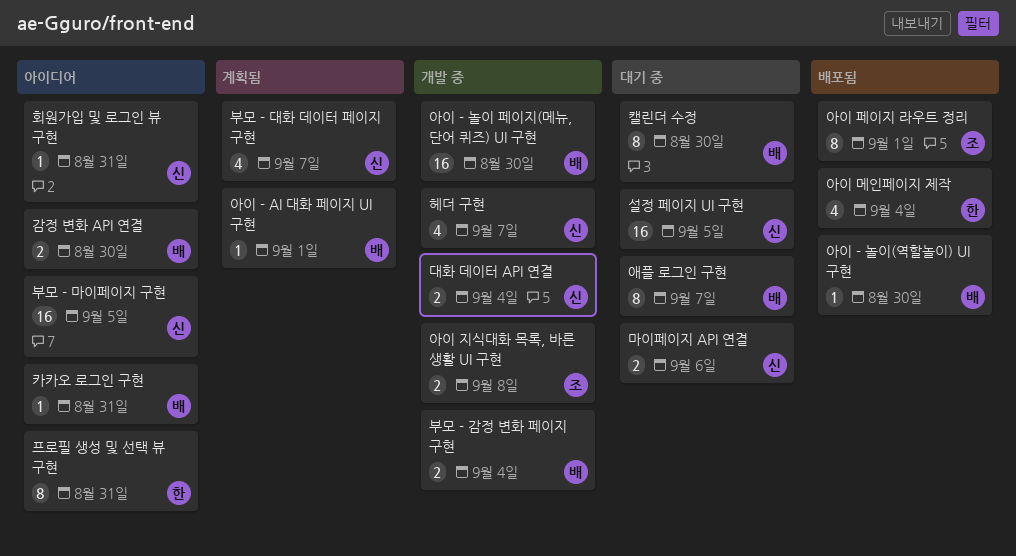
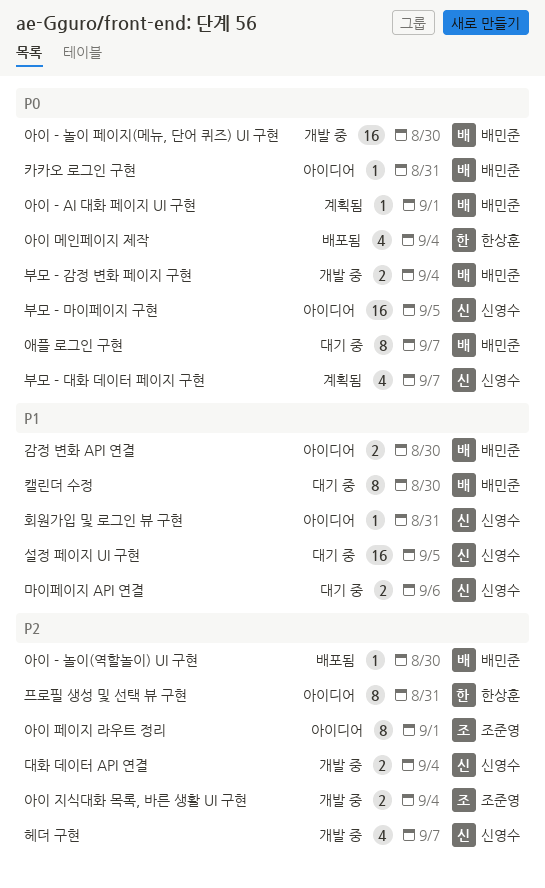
아이 지식대화 목록, 바른 생활 UI 구현, due: Sep 8 -> Sep 4
아이 페이지 라우트 정리, status: 배포됨 -> 아이디어

